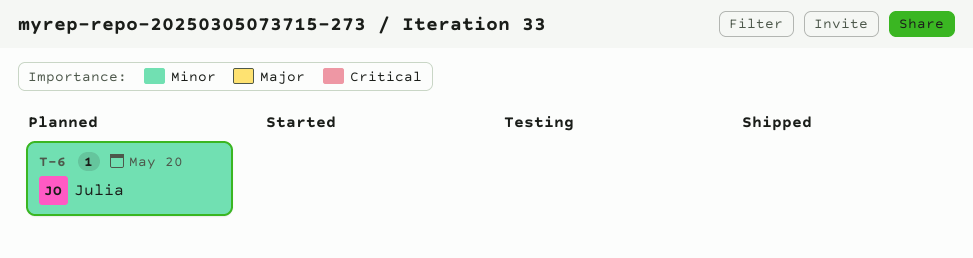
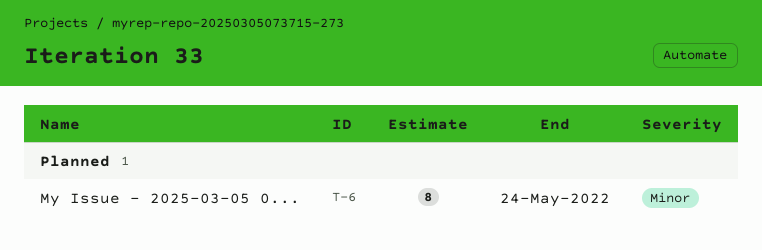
T-6, estimate: 1 -> 8
T-6, due: May 20 -> May 24

